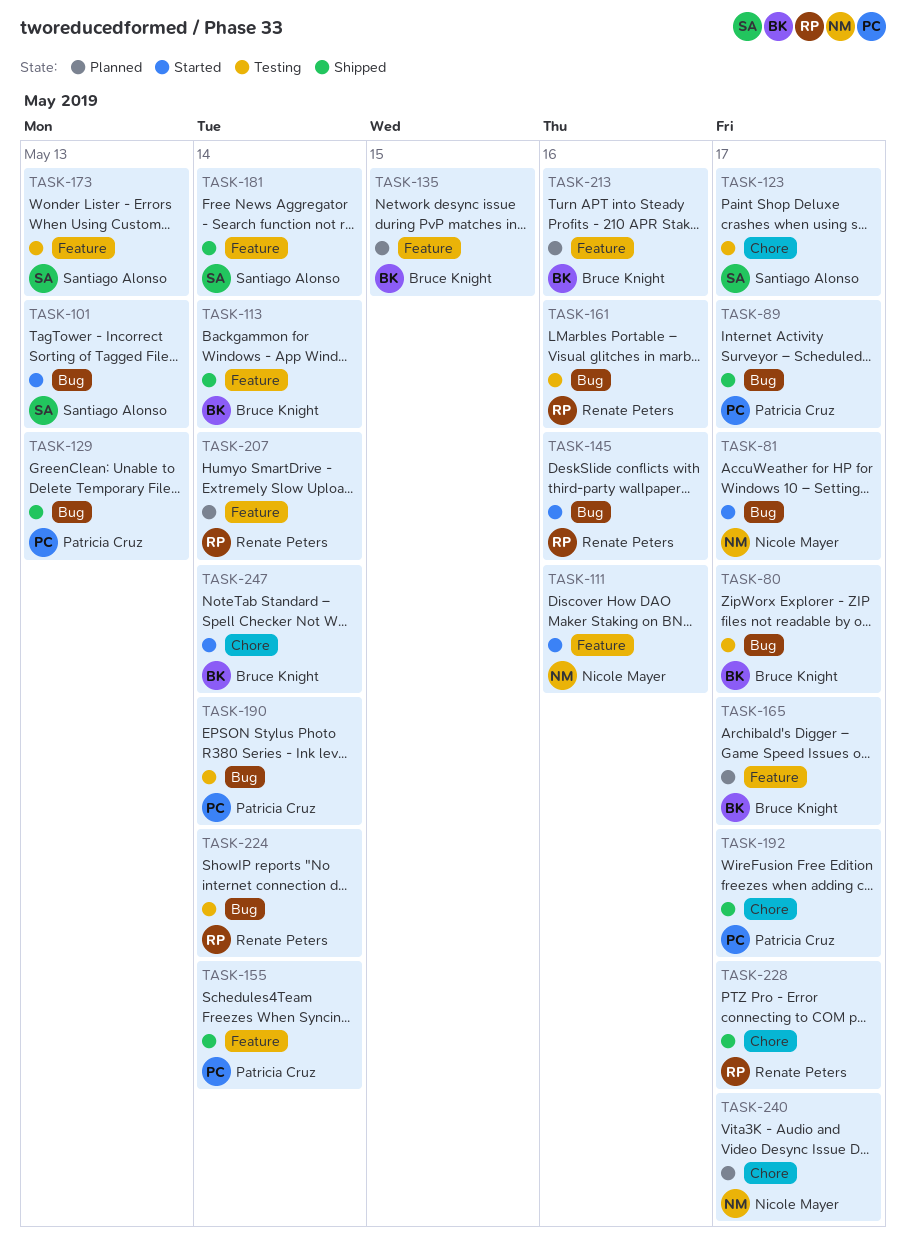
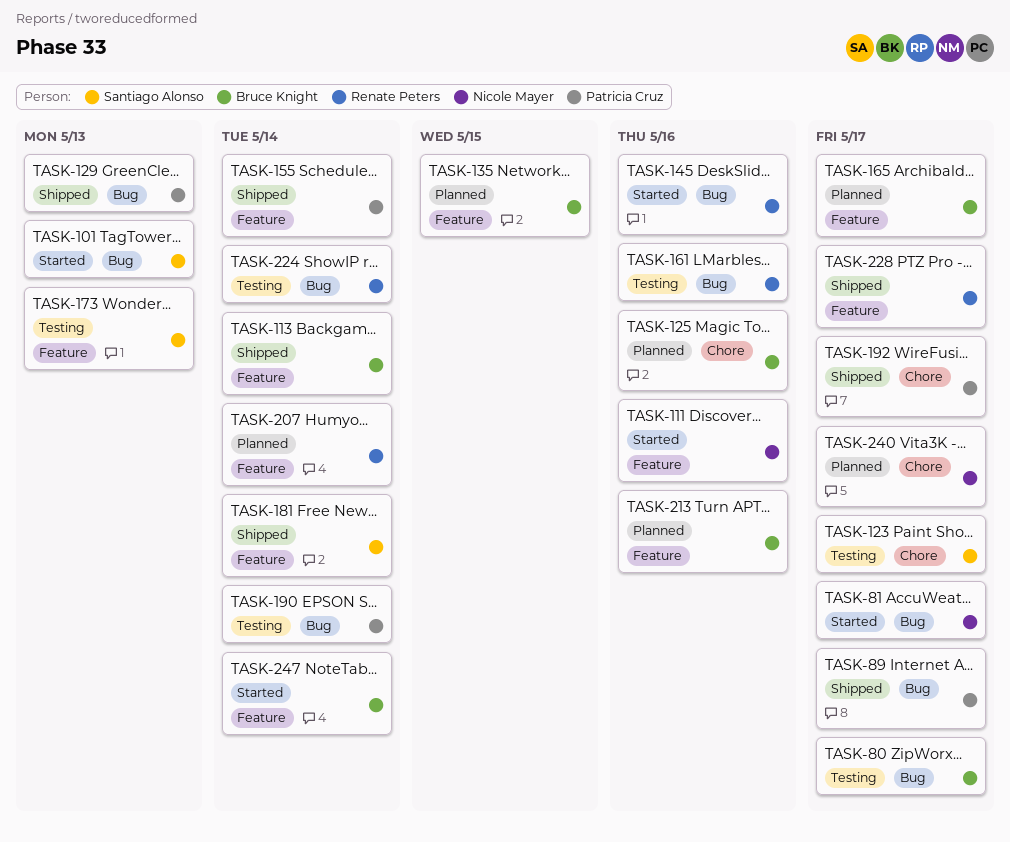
TASK-125: none -> present
TASK-228, label: Chore -> Feature
TASK-247, label: Chore -> Feature

